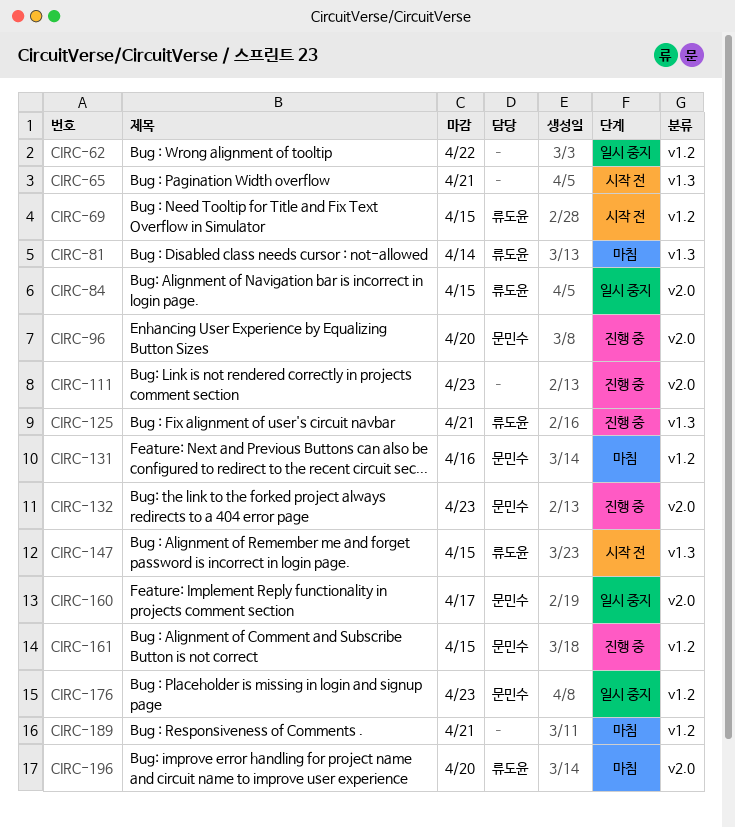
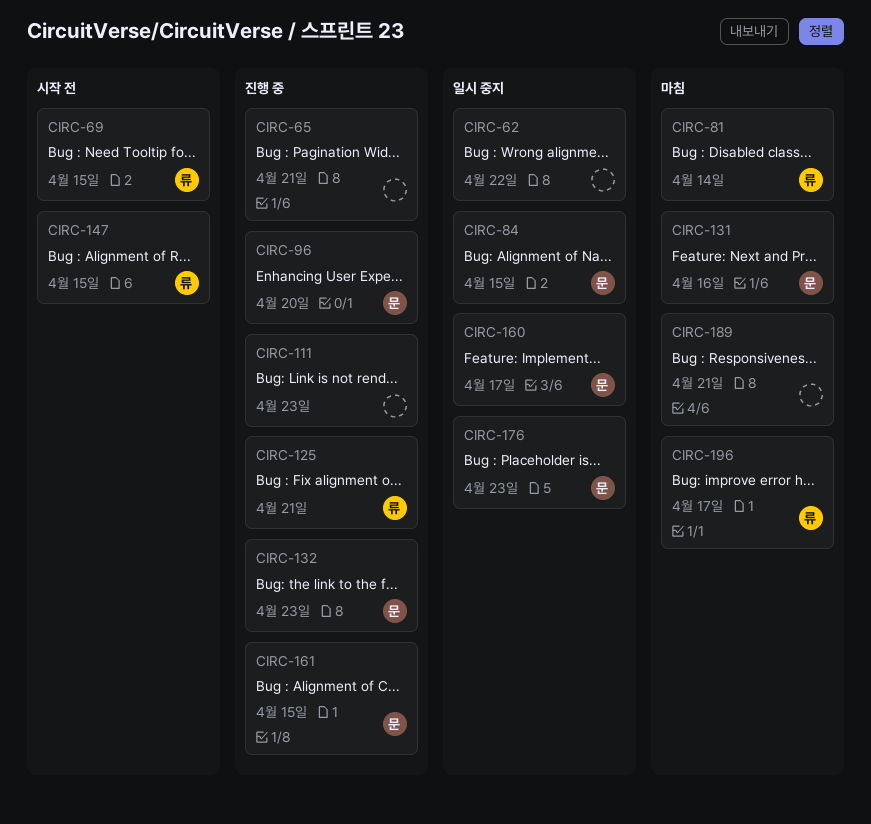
CIRC-65, status: 시작 전 -> 진행 중
CIRC-84, owner: 류도윤 -> 문민수
CIRC-196, due: Apr 20 -> Apr 17

